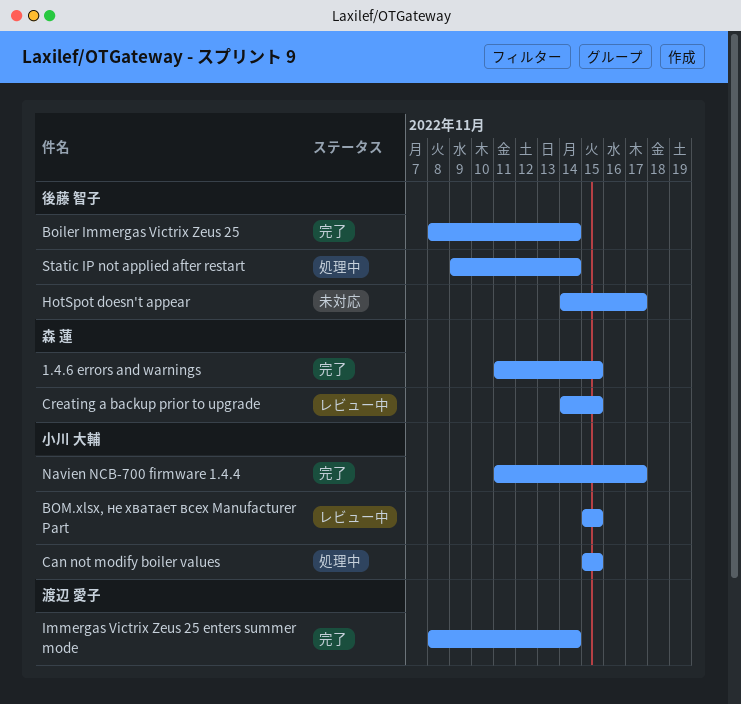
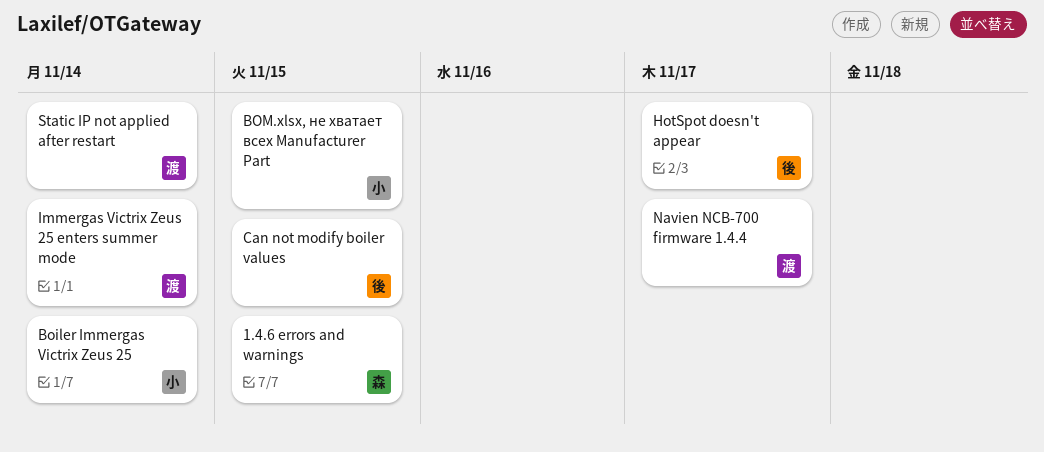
Boiler Immergas Victrix Zeus 25, owner: 後藤 智子 -> 小川 大輔
Can not modify boiler values, owner: 小川 大輔 -> 後藤 智子
Creating a backup prior to upgrade: present -> none
Navien NCB-700 firmware 1.4.4, owner: 小川 大輔 -> 渡辺 愛子
Static IP not applied after restart, owner: 後藤 智子 -> 渡辺 愛子

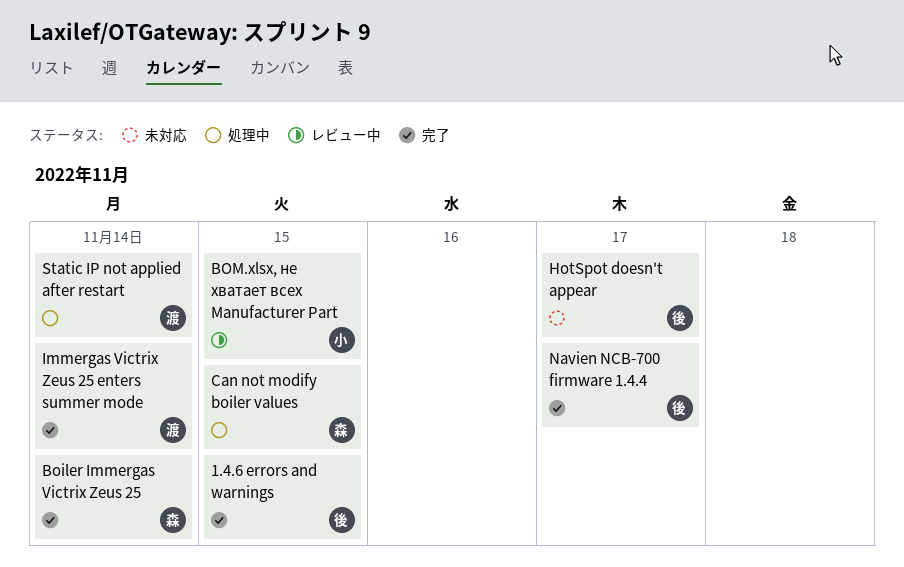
1.4.6 errors and warnings, owner: 森 -> 後
Boiler Immergas Victrix Zeus 25, owner: 小 -> 森
Can not modify boiler values, owner: 後 -> 森
Navien NCB-700 firmware 1.4.4, owner: 渡 -> 後

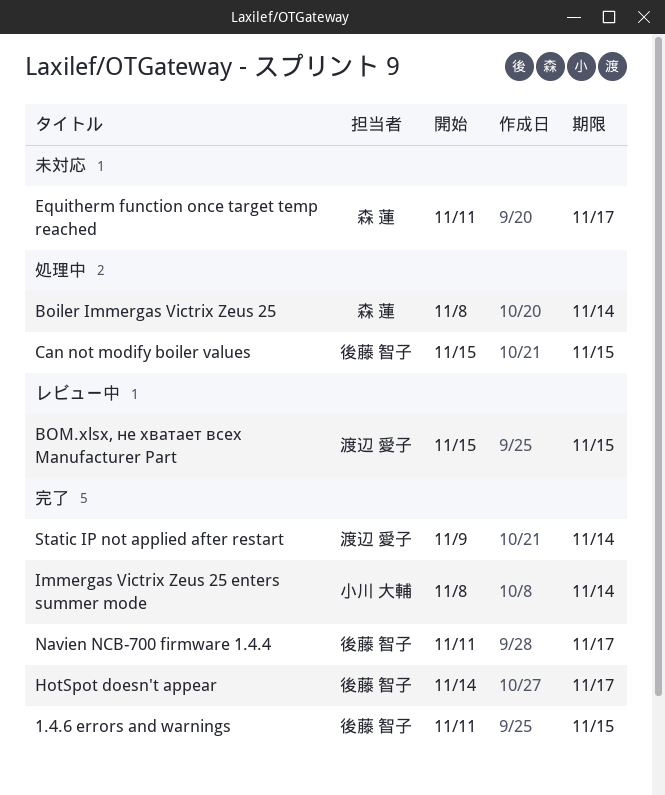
Boiler Immergas Victrix Zeus 25, status: 完了 -> 処理中
BOM.xlsx, не хватает всех Manufacturer Part, owner: 小川 大輔 -> 渡辺 愛子
Can not modify boiler values, owner: 森 蓮 -> 後藤 智子
Equitherm function once target temp reached: none -> present
HotSpot doesn't appear, status: 未対応 -> 完了
Immergas Victrix Zeus 25 enters summer mode, owner: 渡辺 愛子 -> 小川 大輔
Static IP not applied after restart, status: 処理中 -> 完了

